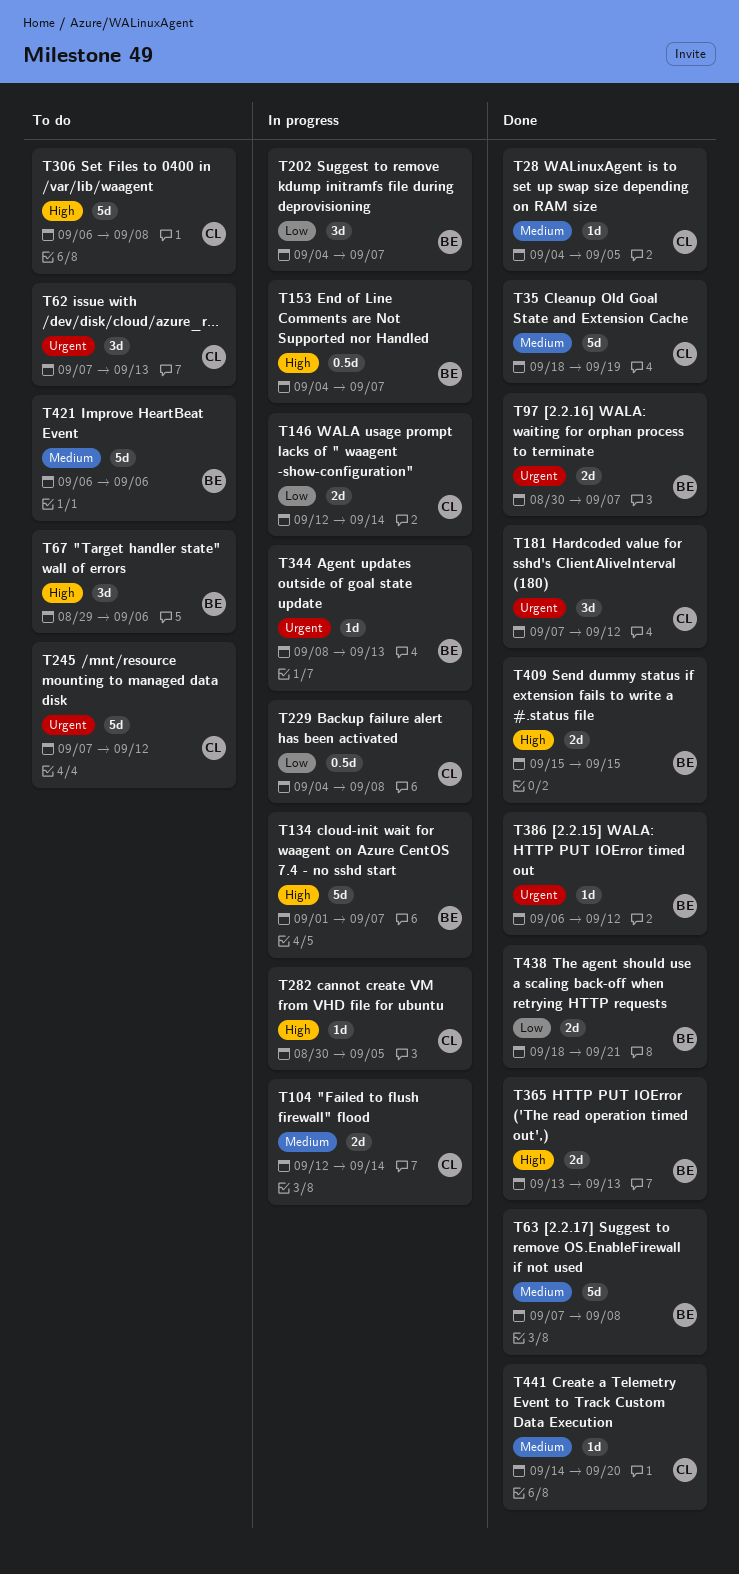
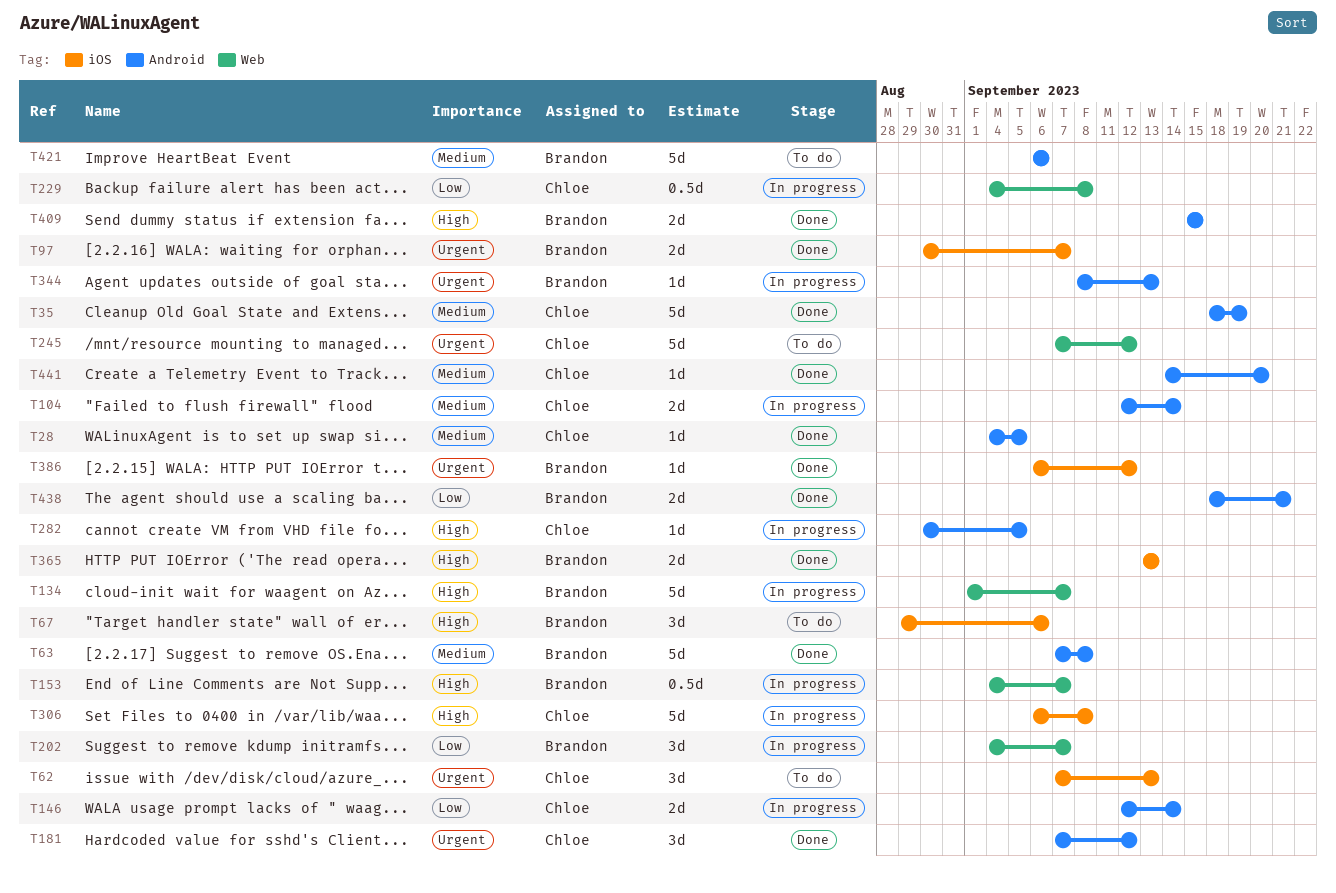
T306, status: To do -> In progress

